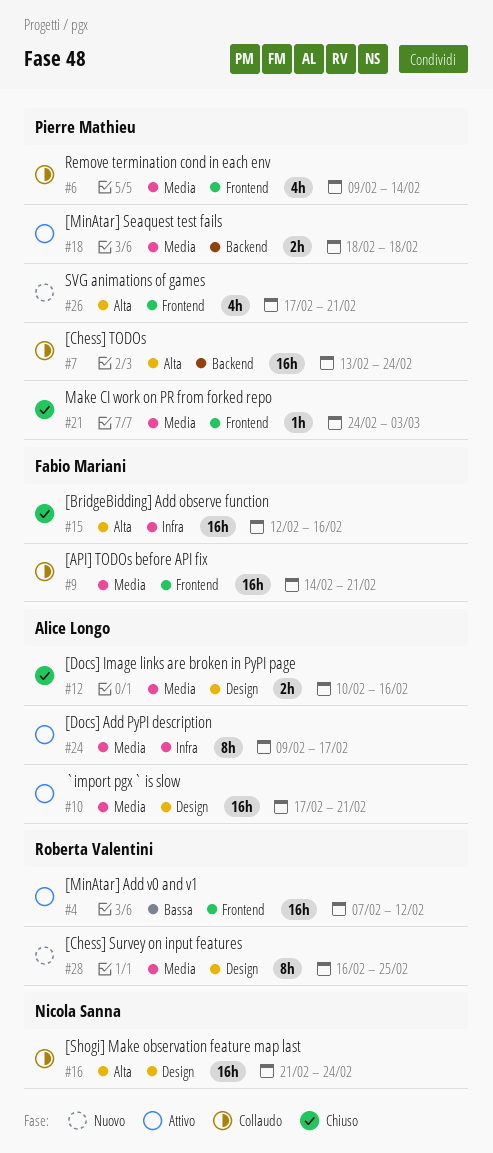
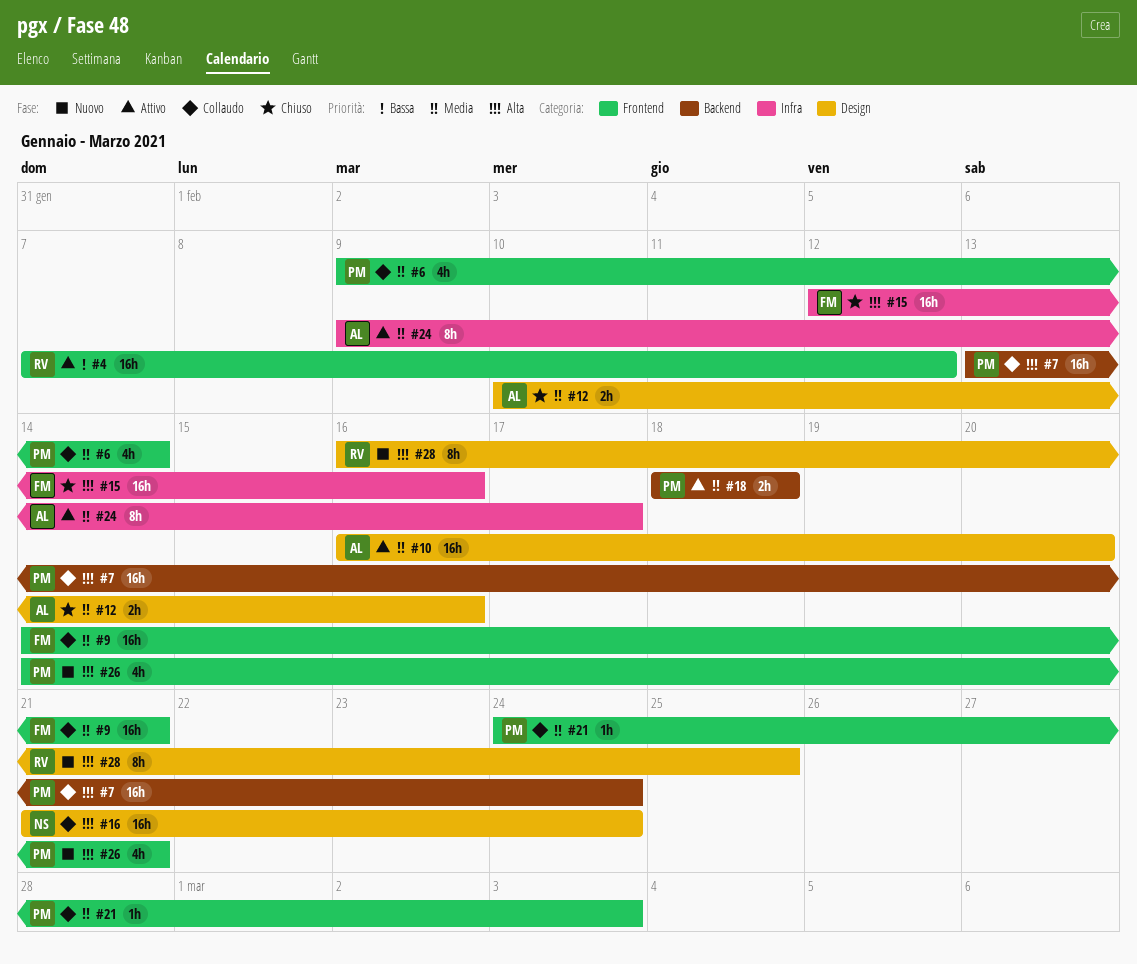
#10, start: Feb 17 -> Feb 16
#10, due: Feb 21 -> Feb 20
#21, status: Chiuso -> Collaudo
#26, start: Feb 17 -> Feb 14
#28, priority: Media -> Alta

